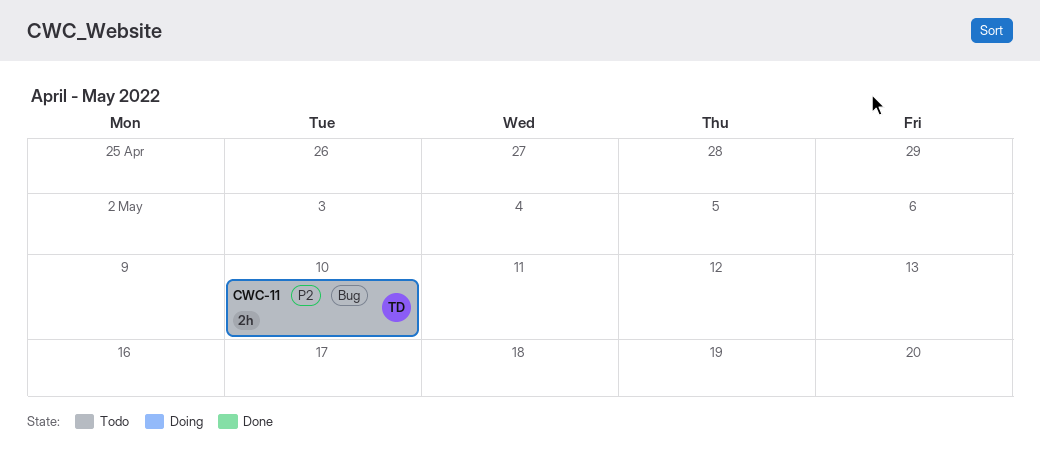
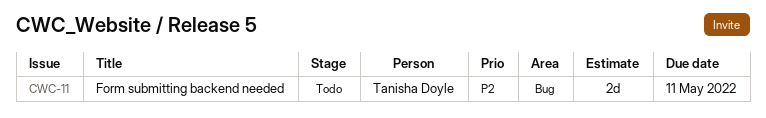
CWC-11, estimate: 2h -> 2d
CWC-11, due: May 10 -> May 11

